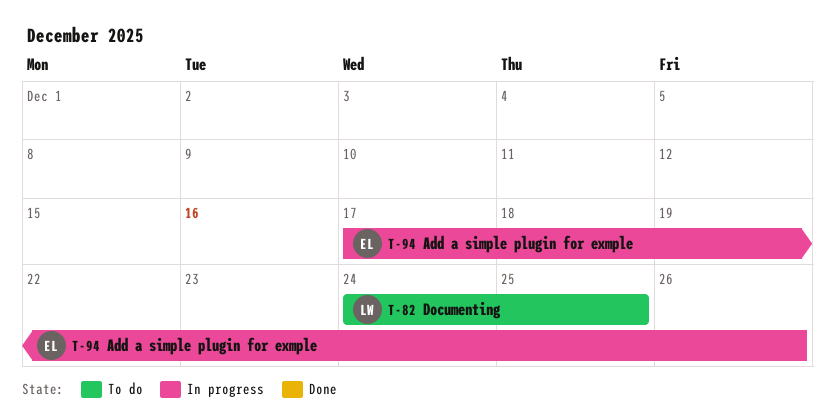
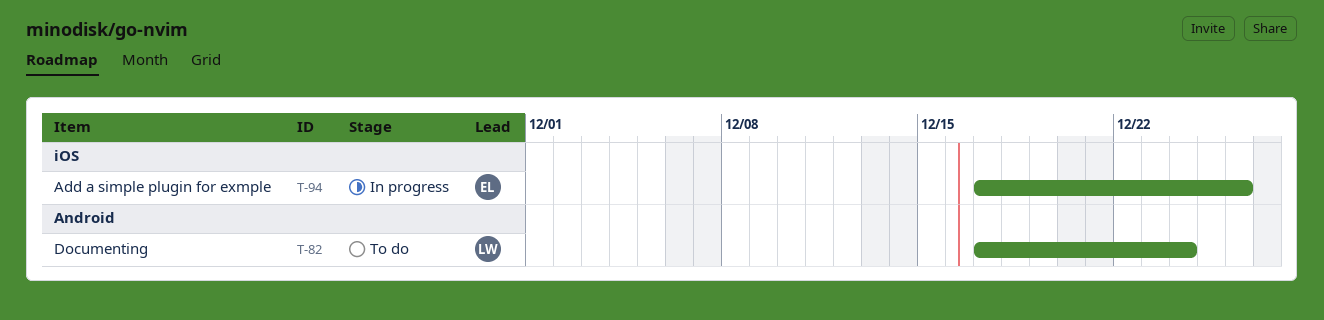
T-82, start: Dec 24 -> Dec 17
T-82, due: Dec 25 -> Dec 24

